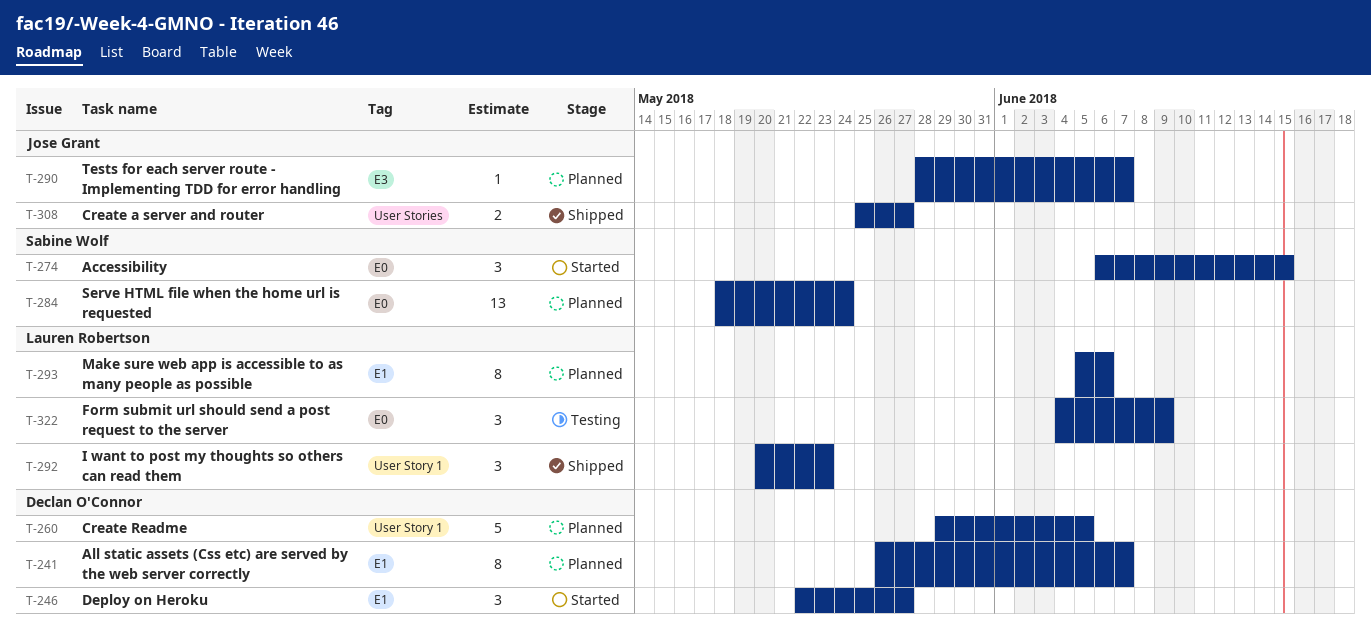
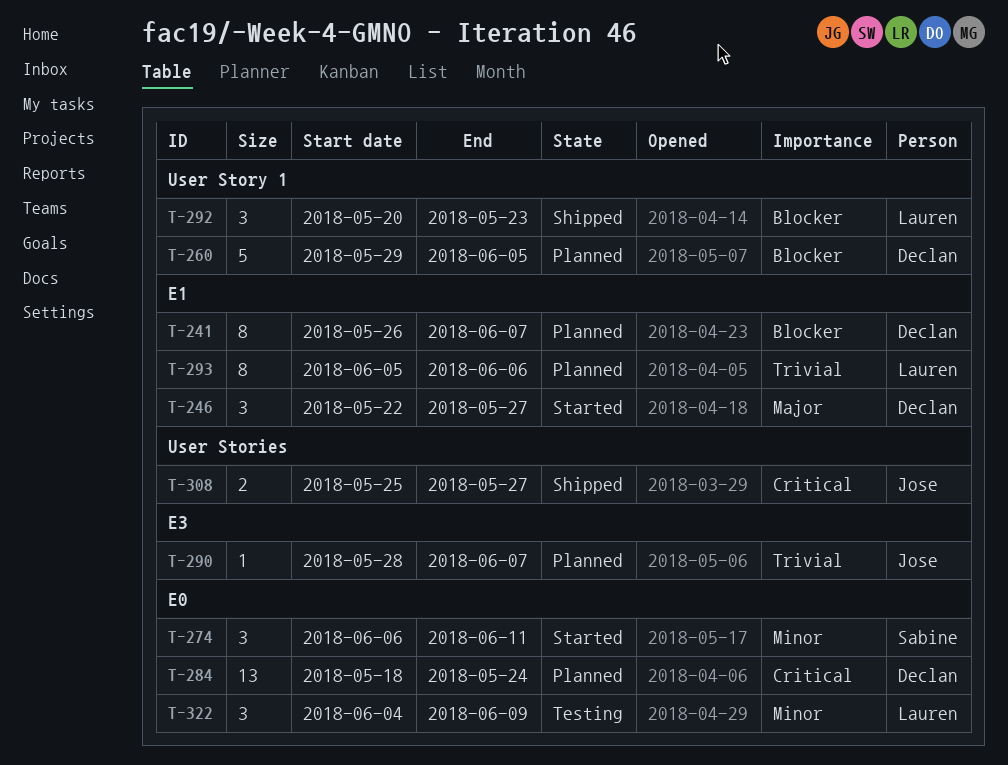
T-274, due: Jun 15 -> Jun 11
T-284, owner: Sabine Wolf -> Declan O'Connor

